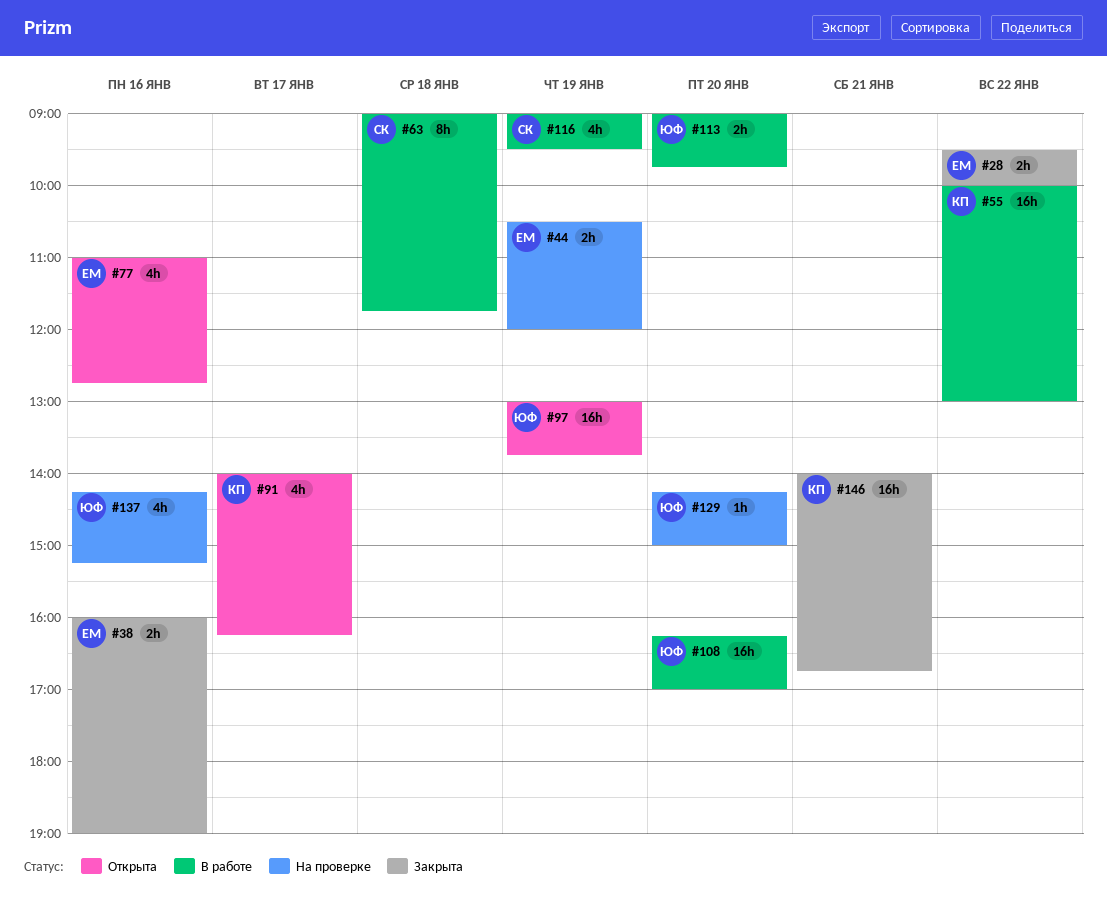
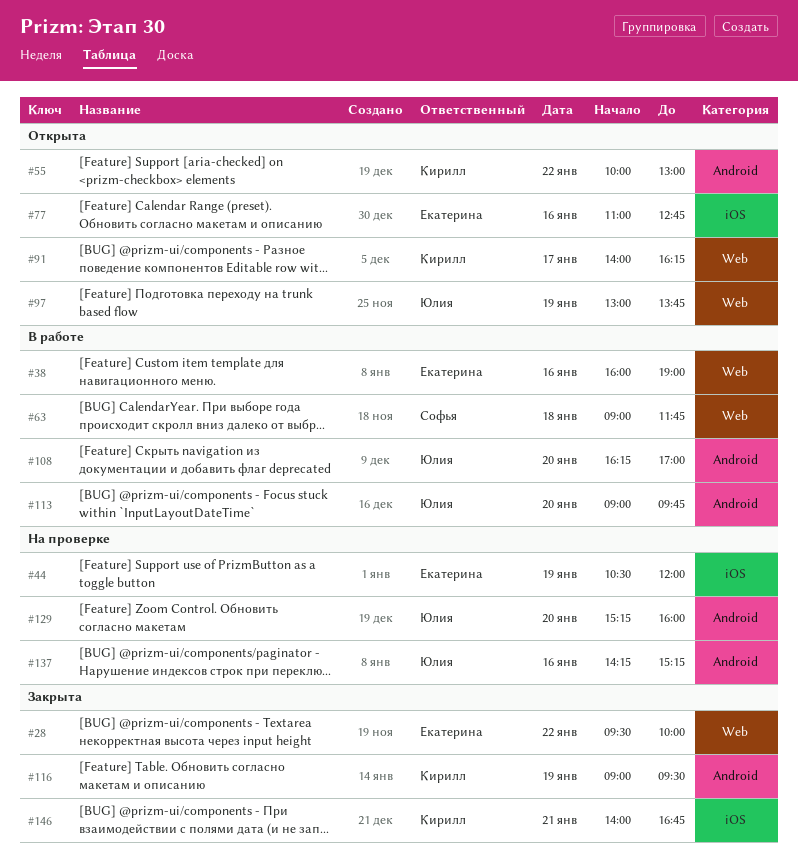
#38, status: Закрыта -> В работе
#55, status: В работе -> Открыта
#116, status: В работе -> Закрыта
#116, owner: Софья -> Кирилл
#129, begins: 14:15 -> 15:15
#129, ends: 15:00 -> 16:00

